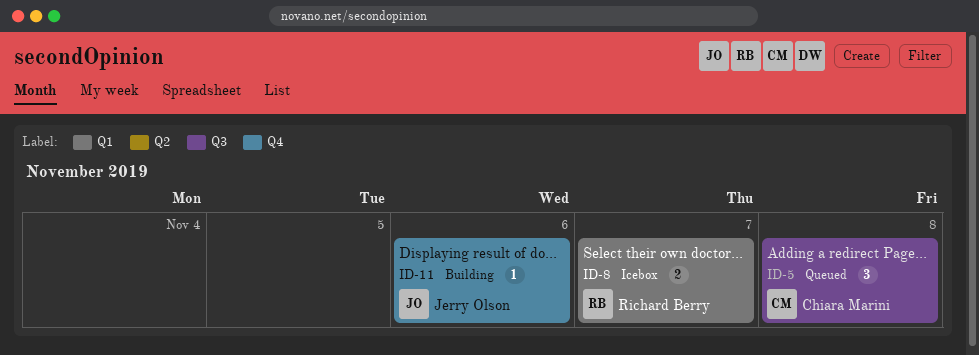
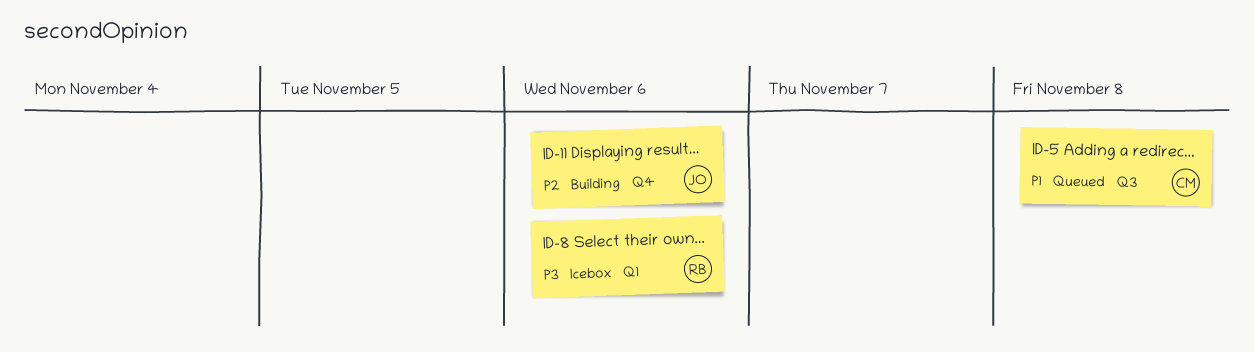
ID-8, due: Nov 7 -> Nov 6

